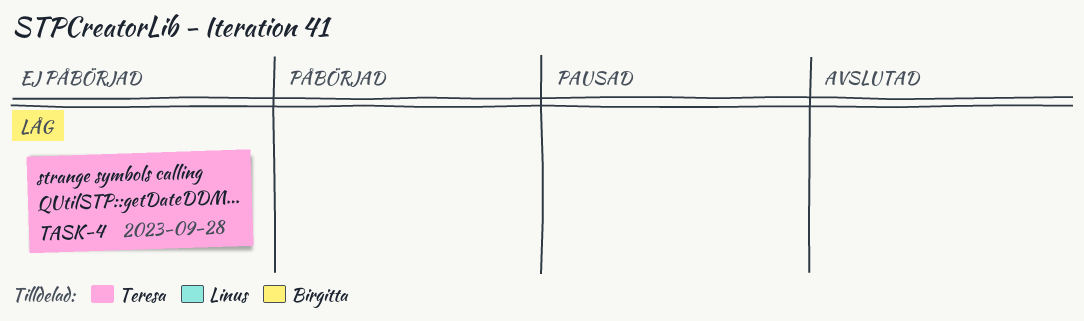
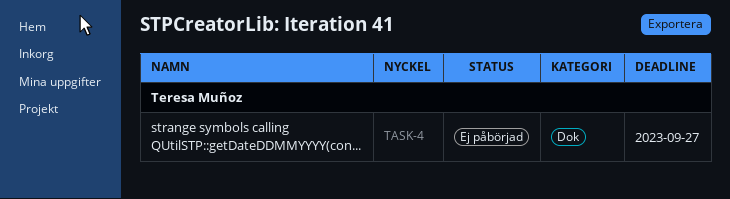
TASK-4, due: Sep 28 -> Sep 27

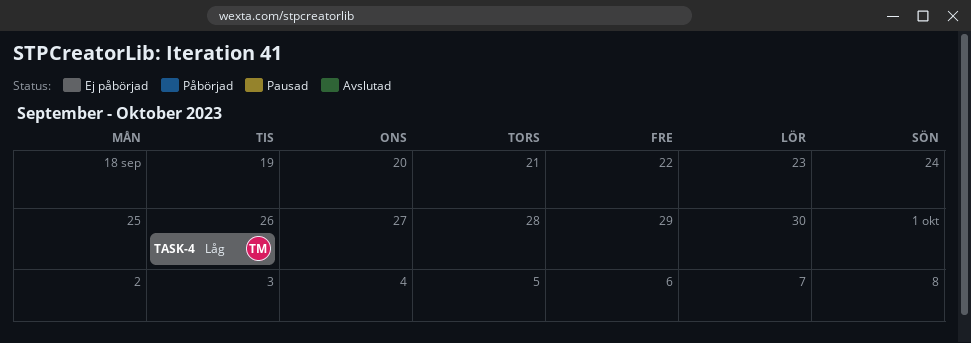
TASK-4, due: Sep 27 -> Sep 26

